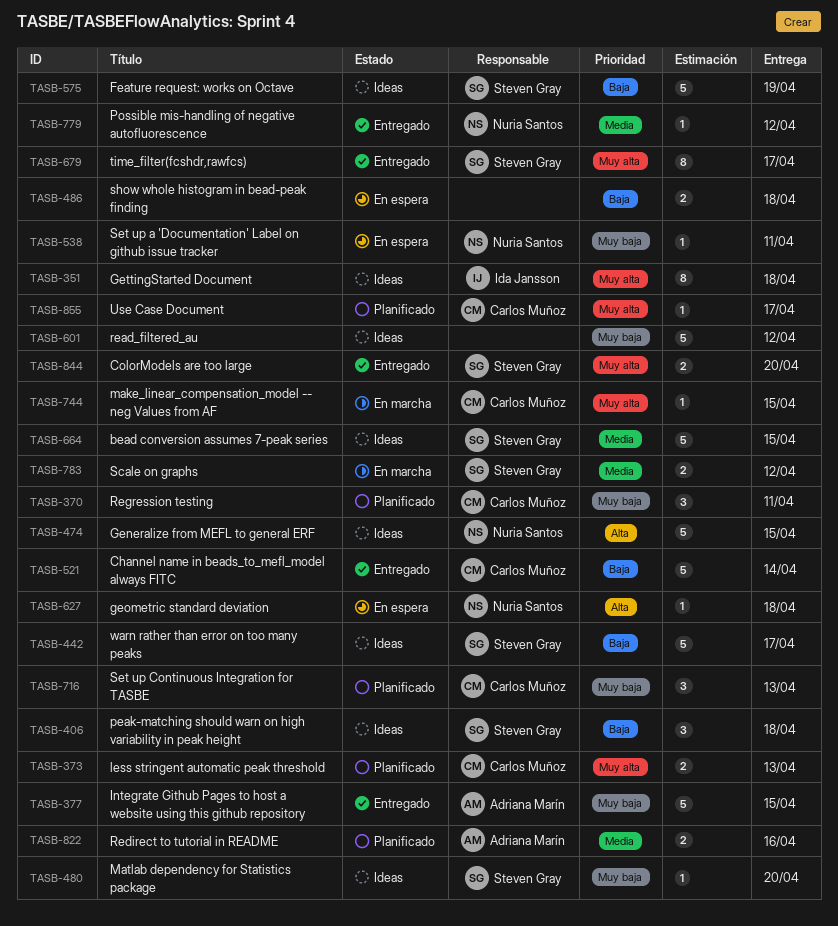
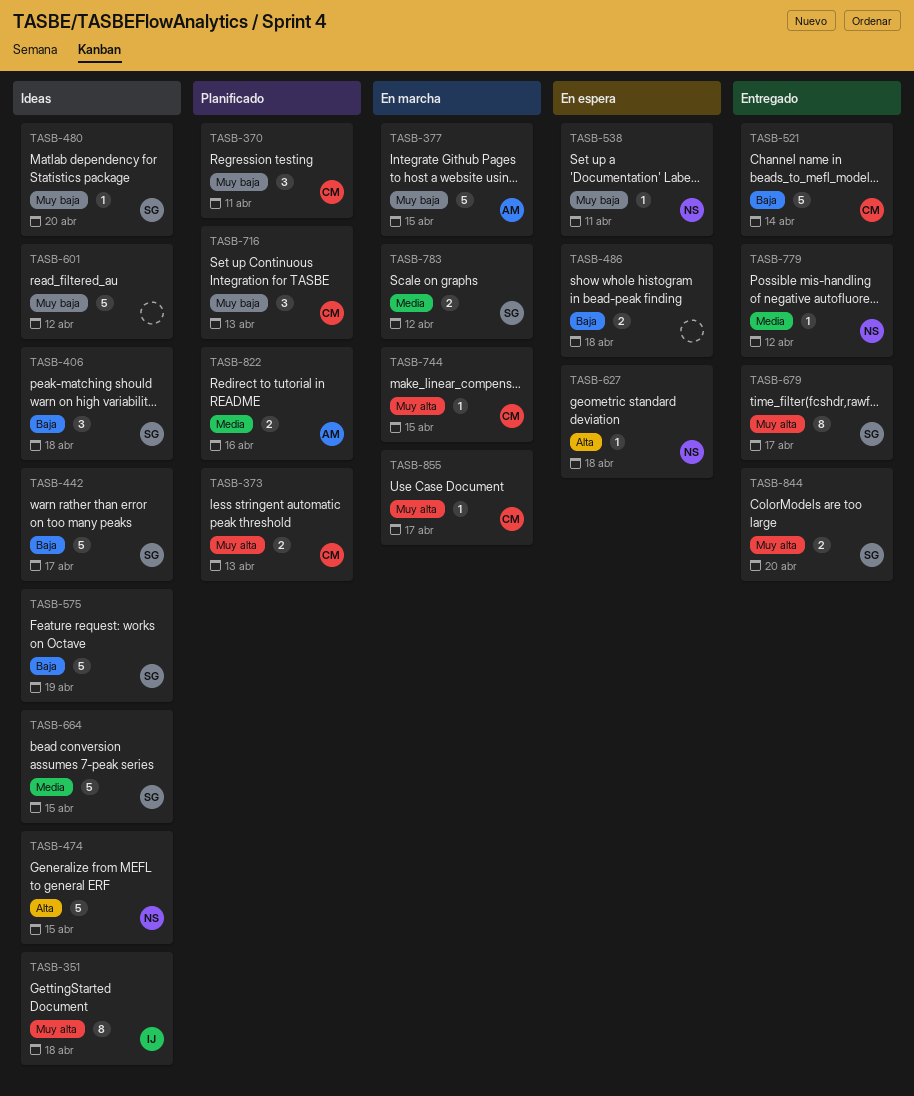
TASB-377, status: Entregado -> En marcha
TASB-855, status: Planificado -> En marcha

